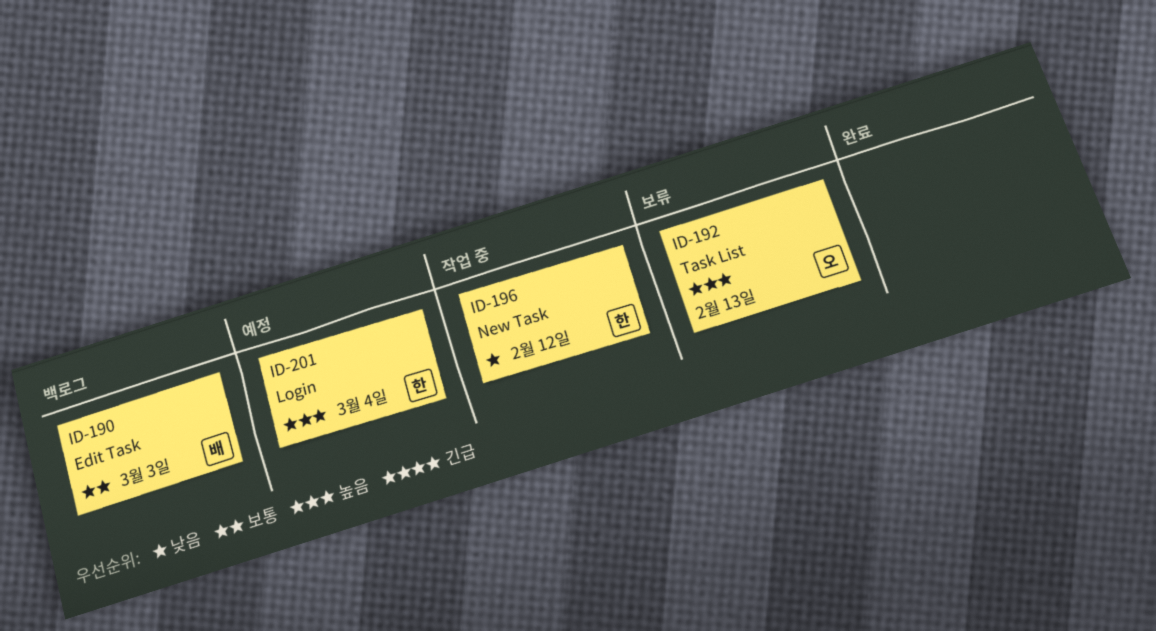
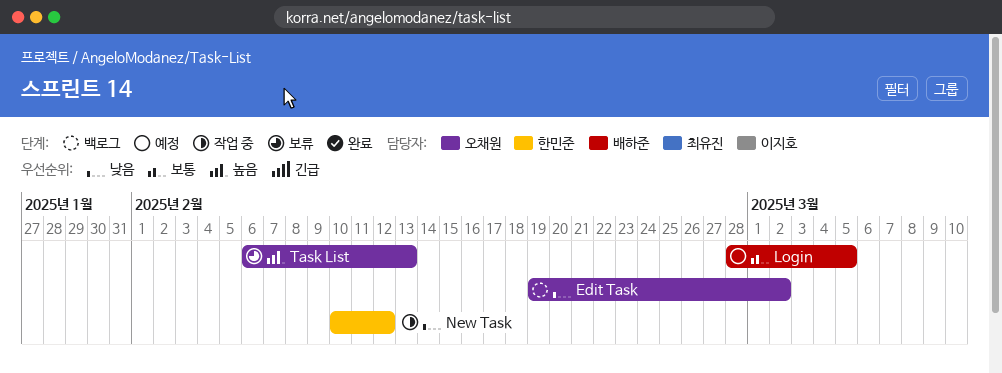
Edit Task, owner: 배하준 -> 오채원
Edit Task, priority: 보통 -> 낮음
Edit Task, due: Mar 3 -> Mar 2
Login, owner: 한민준 -> 배하준
Login, priority: 높음 -> 보통
Login, due: Mar 4 -> Mar 5

